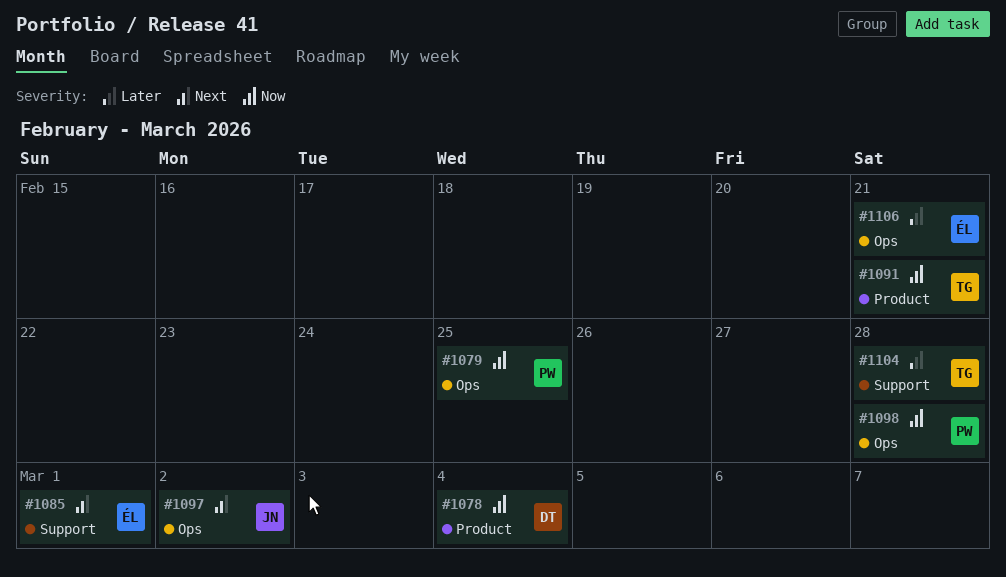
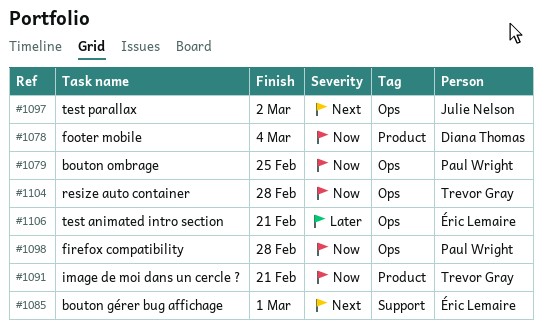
#1104, priority: Later -> Now
#1104, label: Support -> Ops

